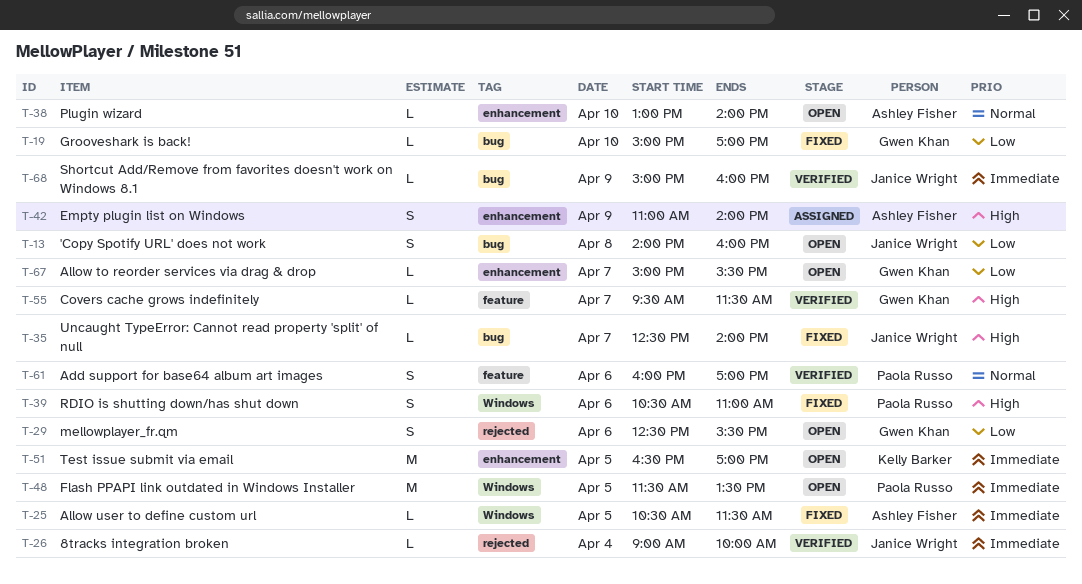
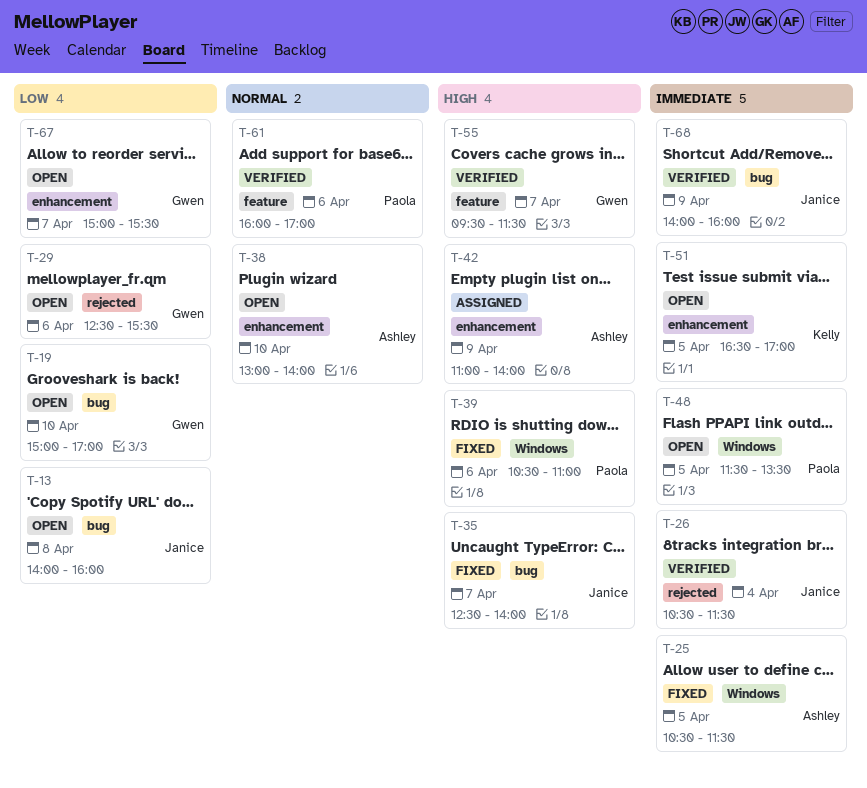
T-19, status: Fixed -> Open
T-26, begins: 09:00 -> 10:30
T-26, ends: 10:00 -> 11:30
T-68, begins: 15:00 -> 14:00

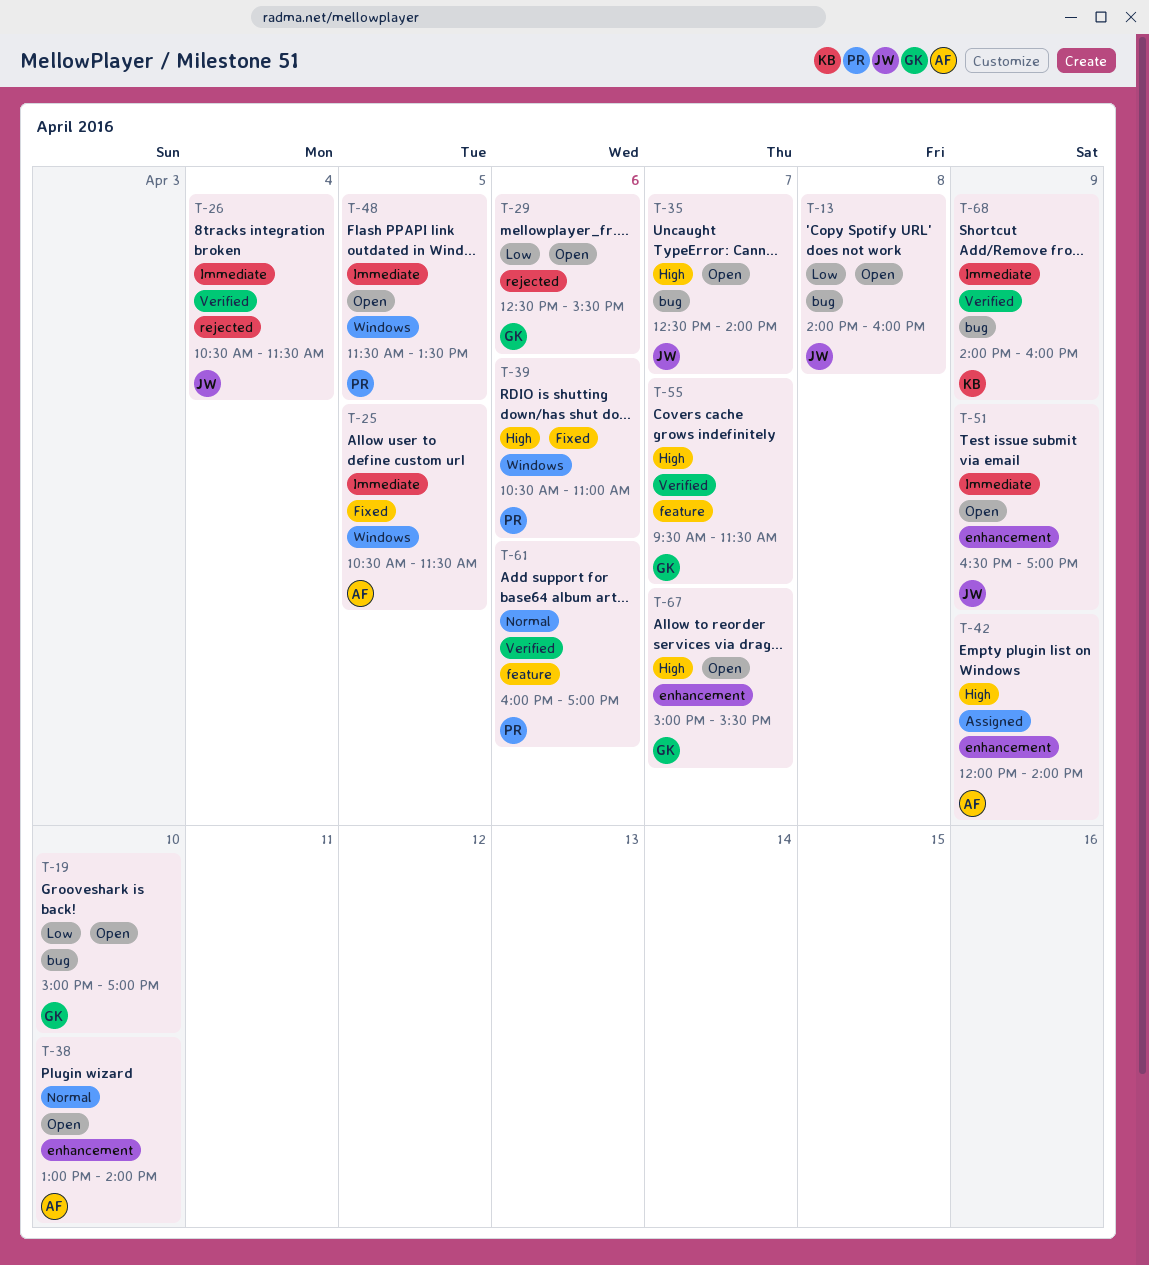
T-35, status: Fixed -> Open
T-42, begins: 11:00 -> 12:00
T-51, owner: Kelly -> Janice
T-51, day: Apr 5 -> Apr 9
T-67, priority: Low -> High
T-68, owner: Janice -> Kelly

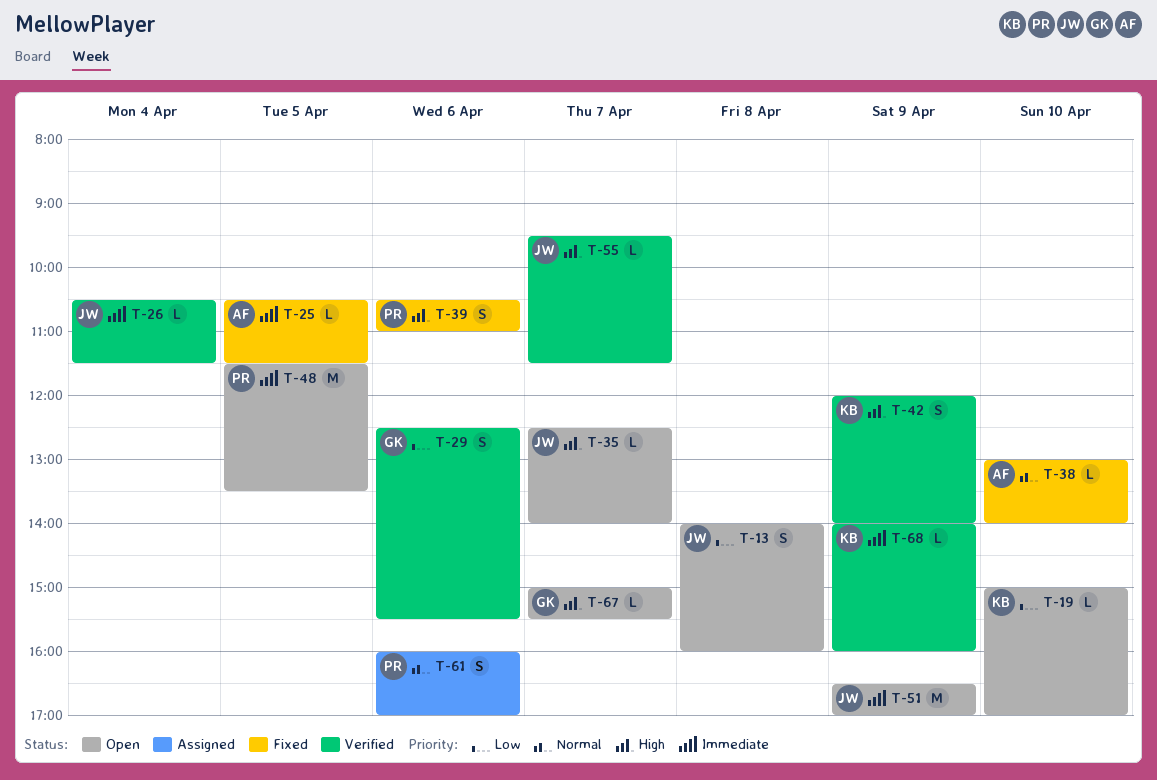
T-19, owner: GK -> KB
T-29, status: Open -> Verified
T-38, status: Open -> Fixed
T-42, status: Assigned -> Verified
T-42, owner: AF -> KB
T-55, owner: GK -> JW
T-61, status: Verified -> Assigned

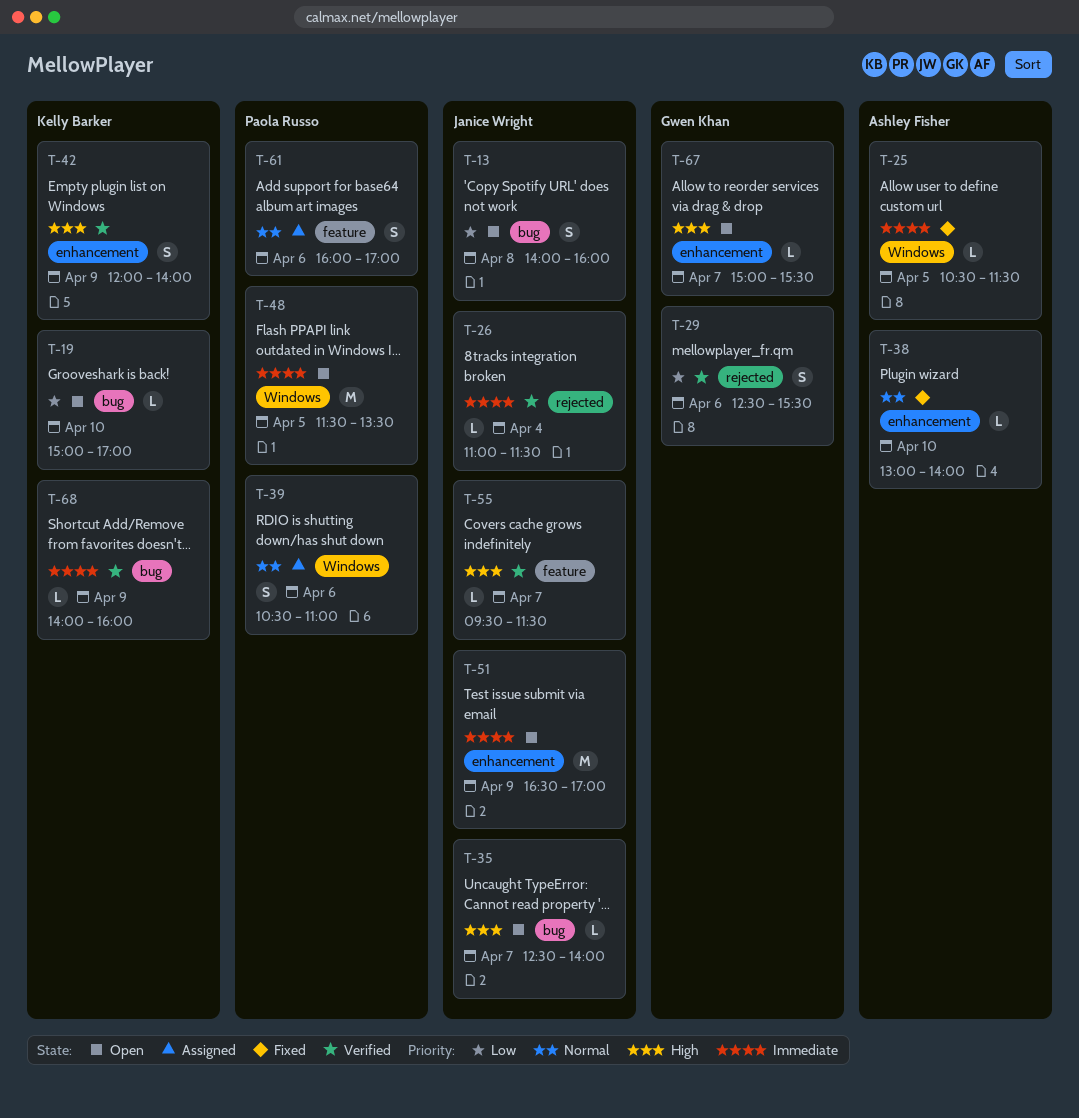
T-26, begins: 10:30 -> 11:00
T-39, status: Fixed -> Assigned
T-39, priority: High -> Normal

